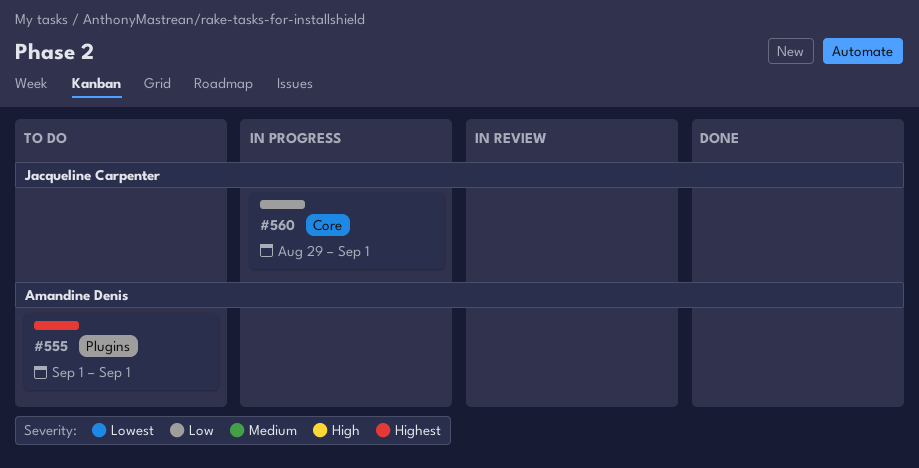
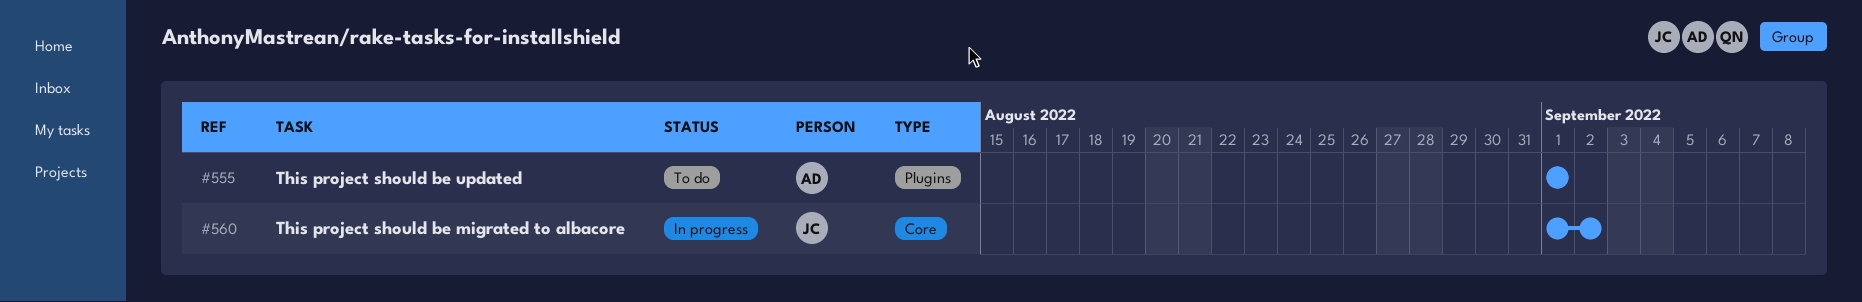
#560, start: Aug 29 -> Sep 1
#560, due: Sep 1 -> Sep 2

